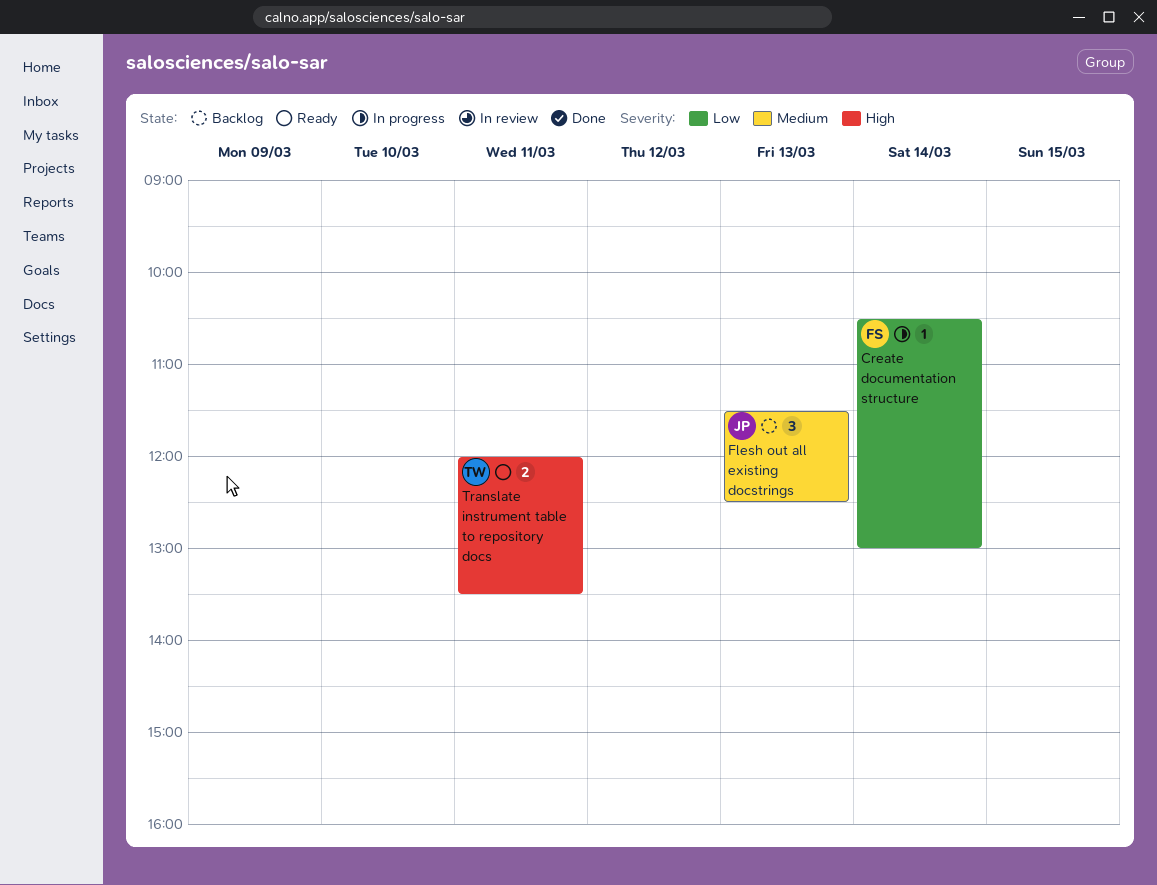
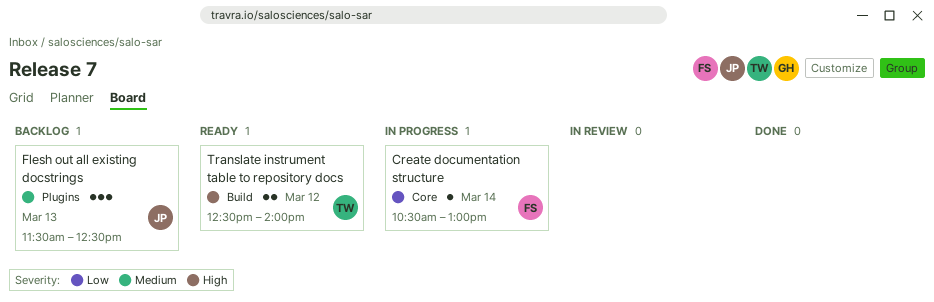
Translate instrument table to repository docs, day: Mar 11 -> Mar 12
Translate instrument table to repository docs, begins: 12:00 -> 12:30
Translate instrument table to repository docs, ends: 13:30 -> 14:00

